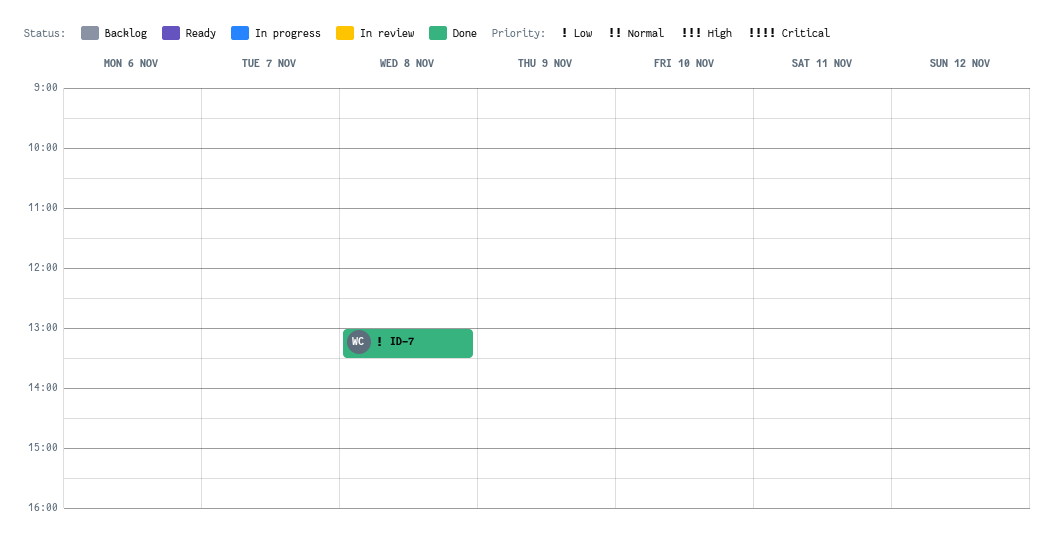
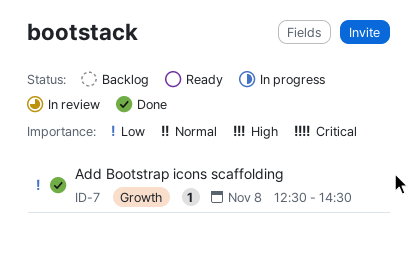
ID-7, begins: 13:00 -> 12:30
ID-7, ends: 13:30 -> 14:30

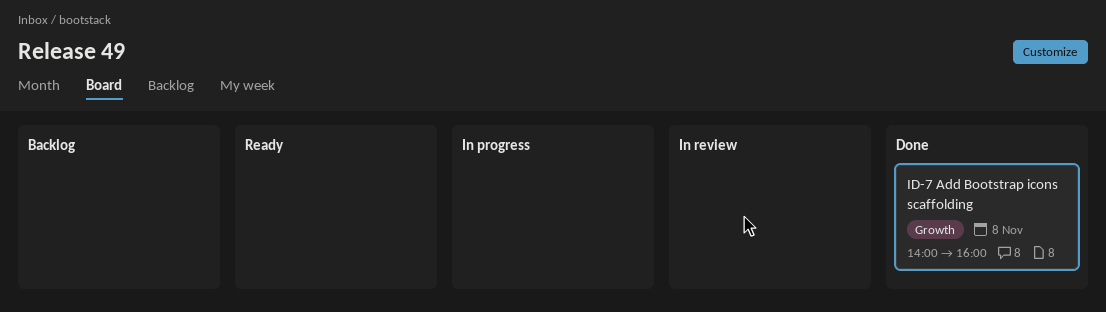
ID-7, begins: 12:30 -> 14:00
ID-7, ends: 14:30 -> 16:00

